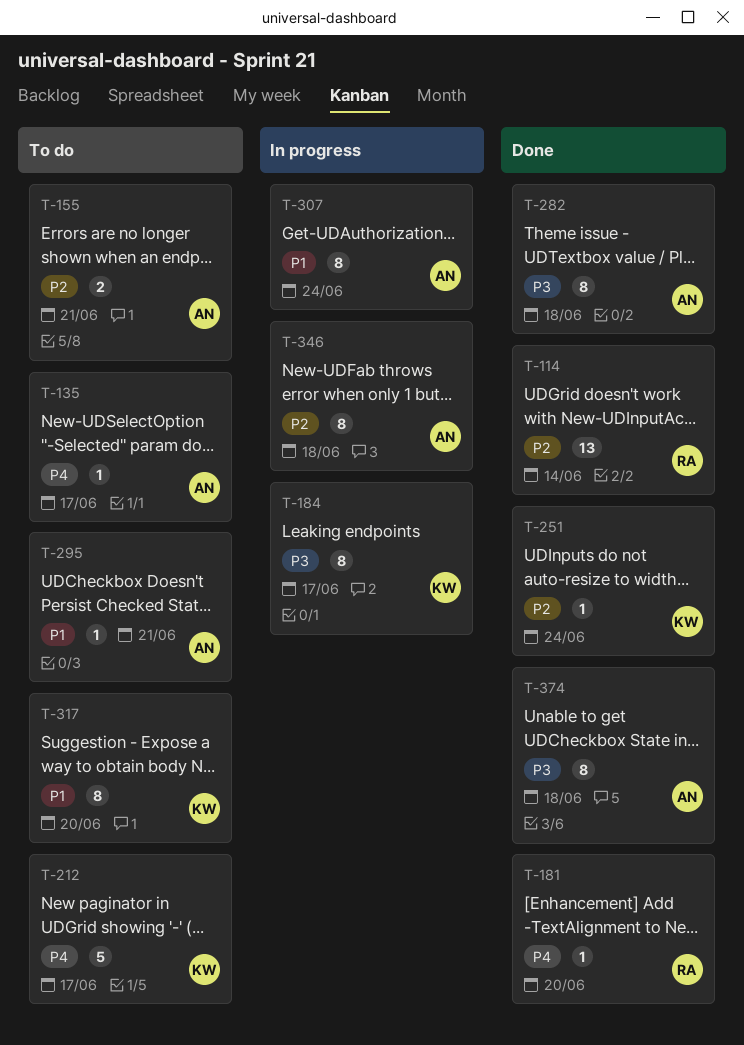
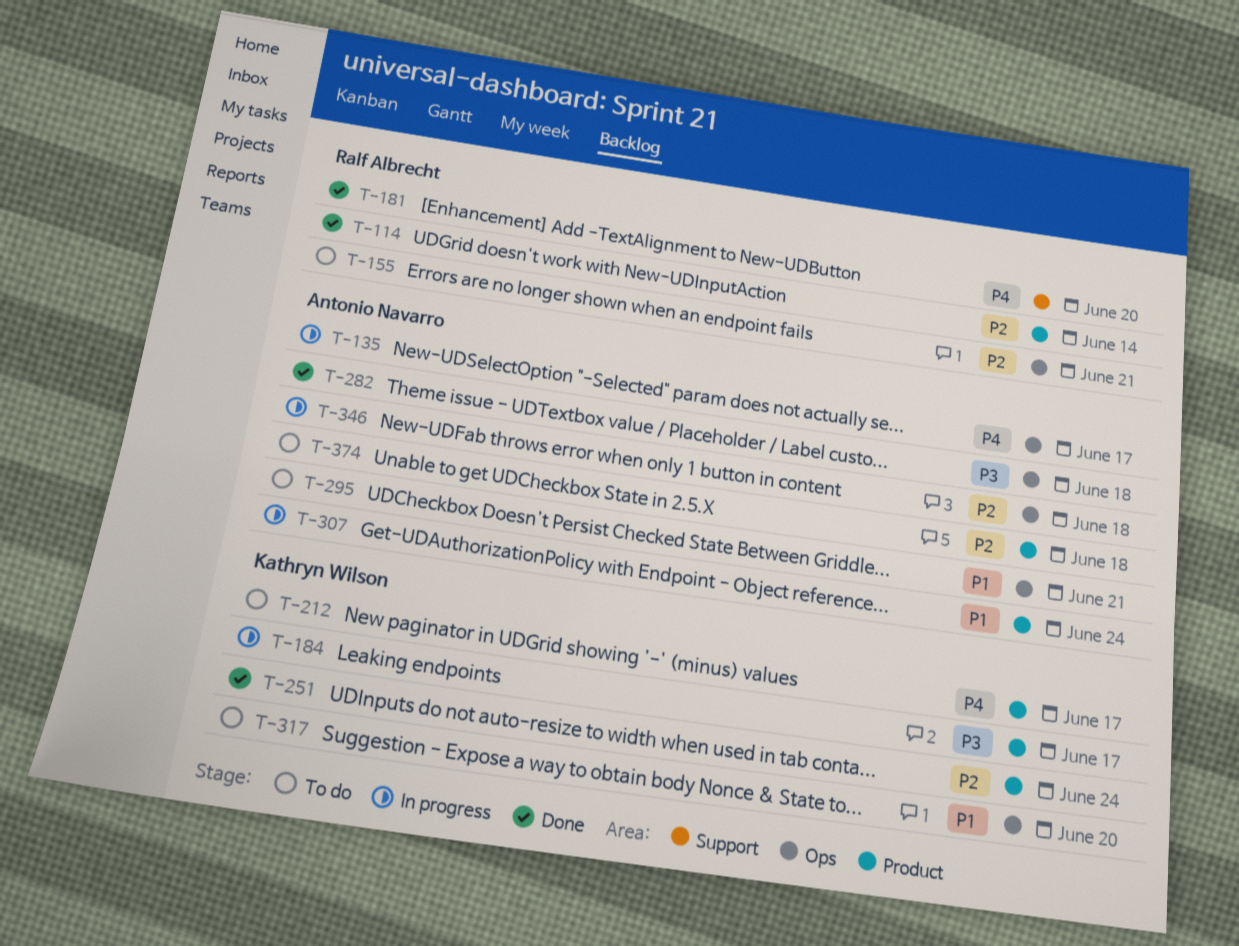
T-135, status: To do -> In progress
T-155, owner: Antonio Navarro -> Ralf Albrecht
T-374, status: Done -> To do
T-374, priority: P3 -> P2

